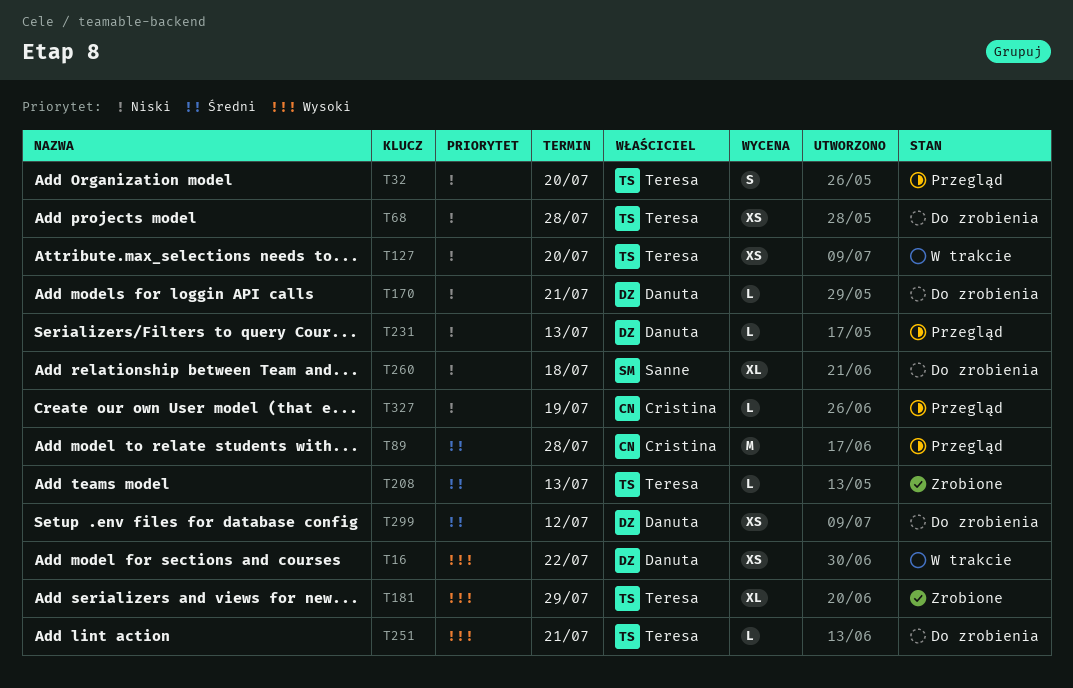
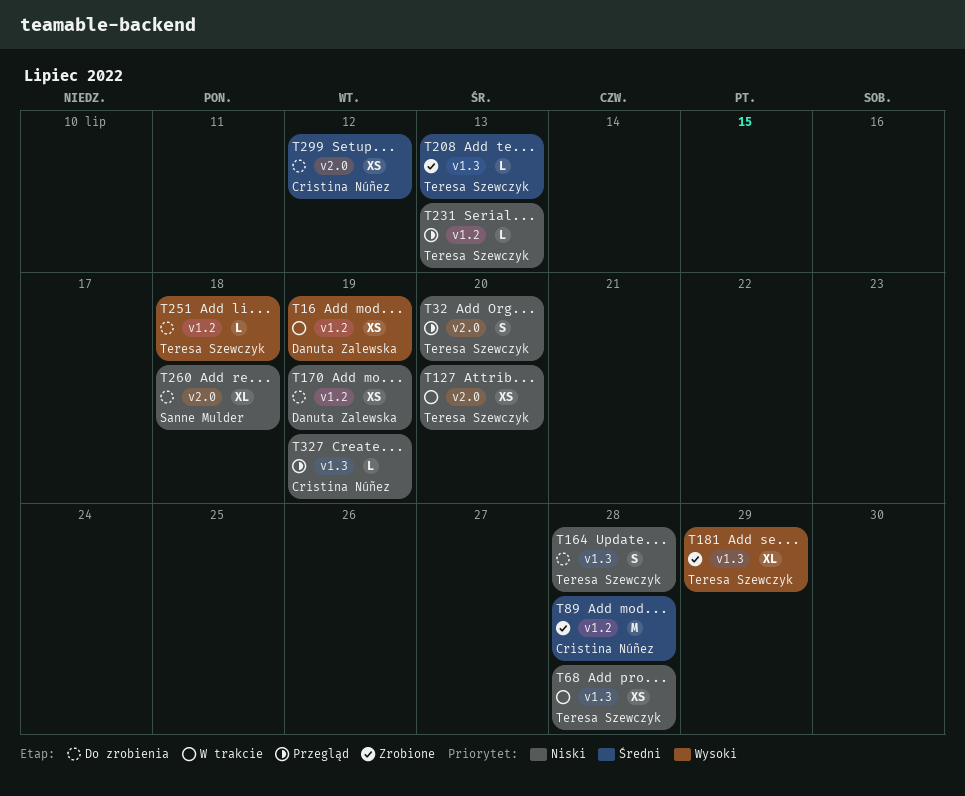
T16, due: Jul 22 -> Jul 19
T68, status: Do zrobienia -> W trakcie
T89, status: Przegląd -> Zrobione
T164: none -> present
T170, estimate: L -> XS
T170, due: Jul 21 -> Jul 19
T231, owner: Danuta Zalewska -> Teresa Szewczyk
T251, due: Jul 21 -> Jul 18
T299, owner: Danuta Zalewska -> Cristina Núñez

